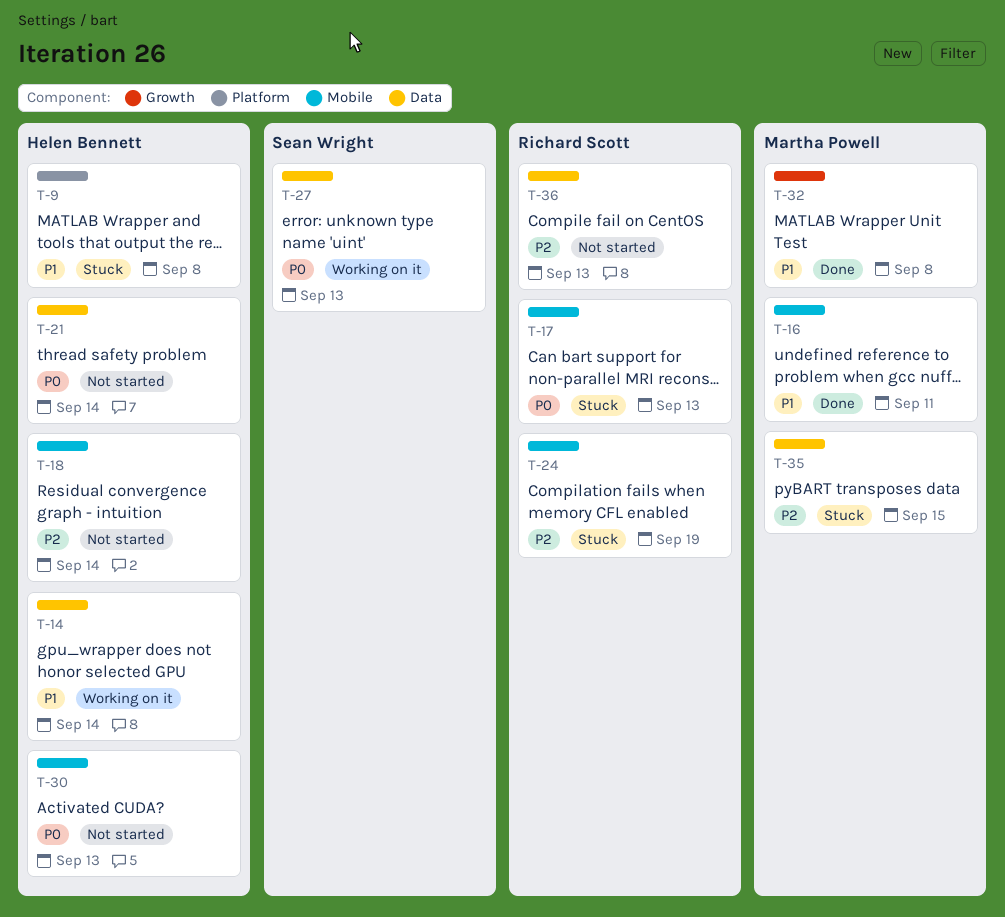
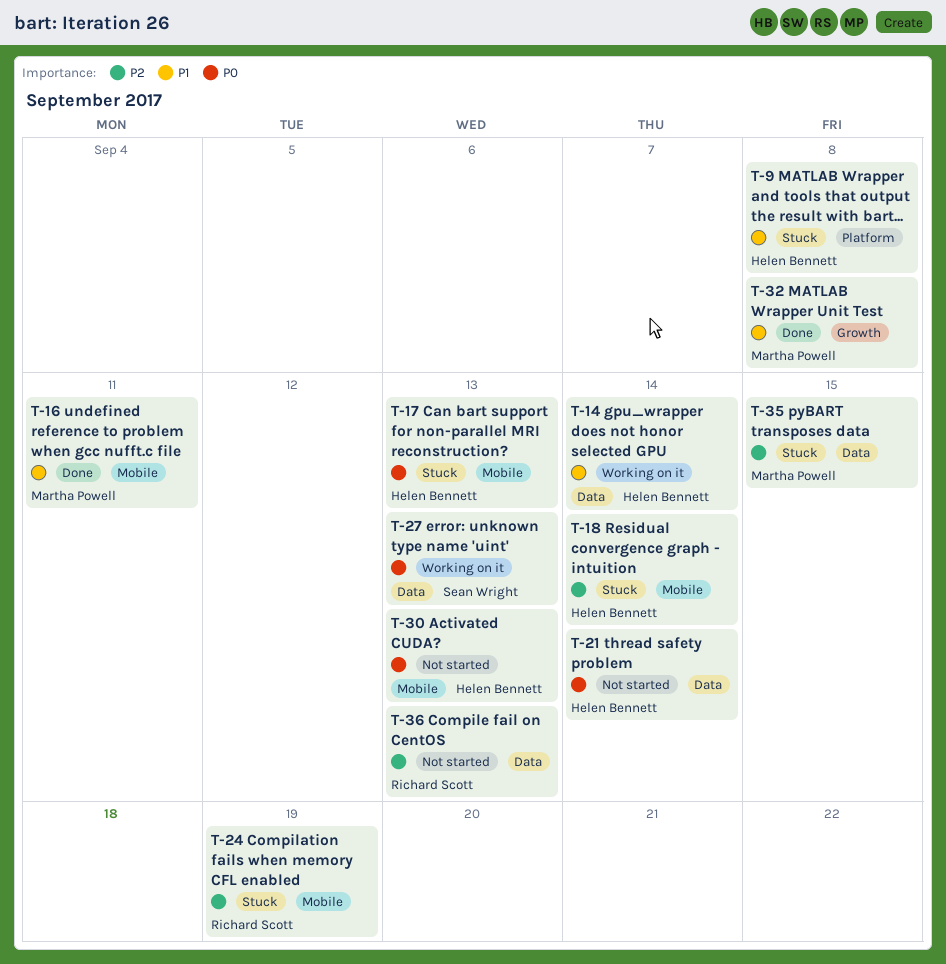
T-17, owner: Richard Scott -> Helen Bennett
T-18, status: Not started -> Stuck

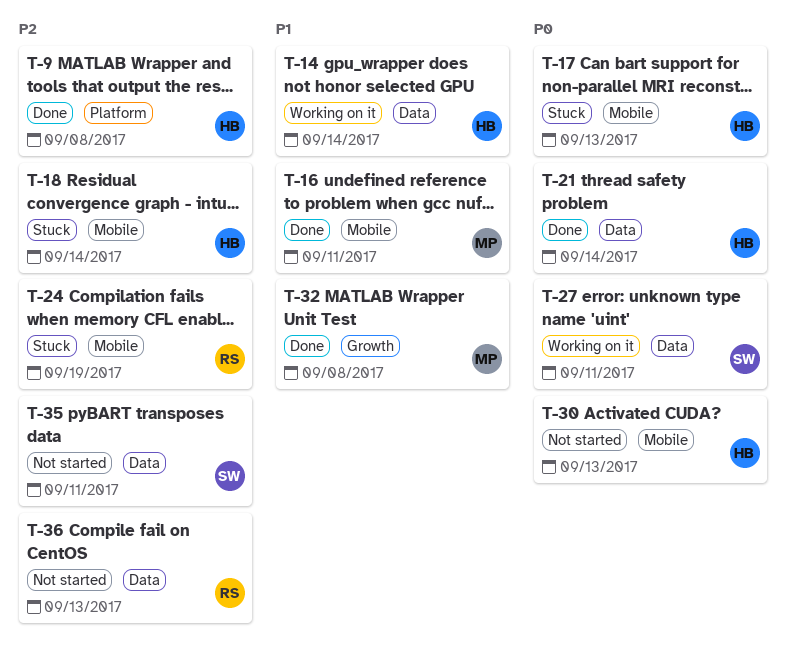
T-9, status: Stuck -> Done
T-9, priority: P1 -> P2
T-21, status: Not started -> Done
T-27, due: Sep 13 -> Sep 11
T-35, status: Stuck -> Not started
T-35, owner: Martha Powell -> Sean Wright
T-35, due: Sep 15 -> Sep 11

